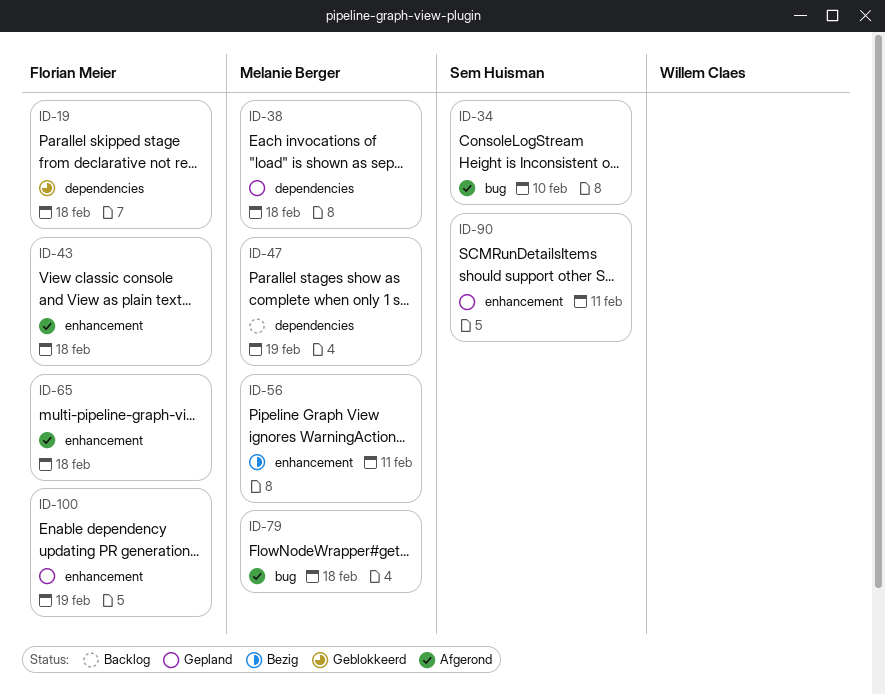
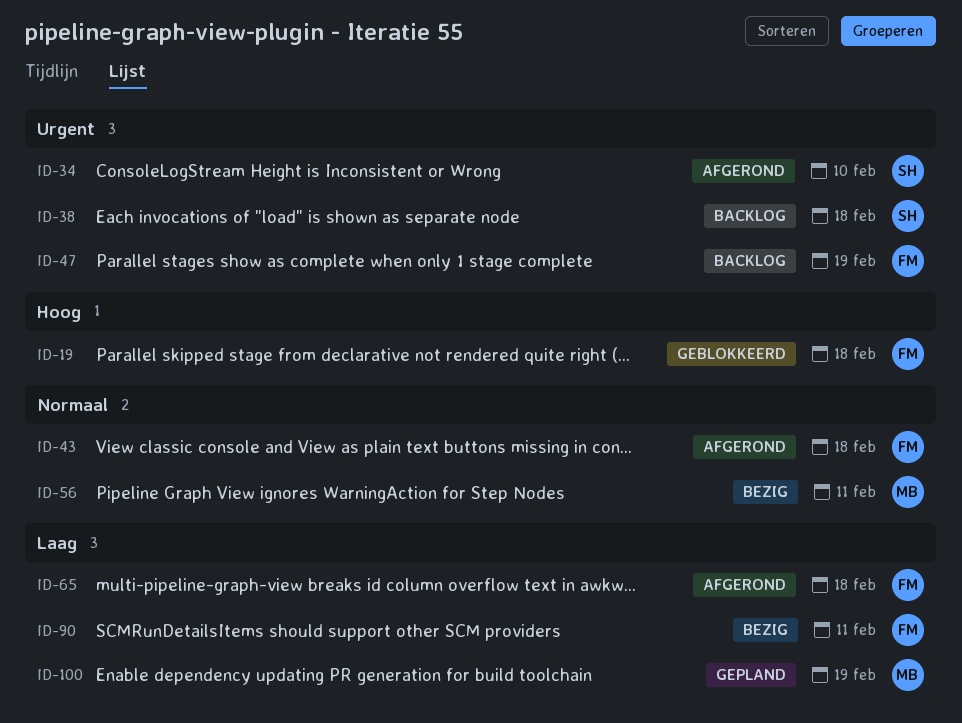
ID-38, status: Gepland -> Backlog
ID-38, owner: Melanie Berger -> Sem Huisman
ID-47, owner: Melanie Berger -> Florian Meier
ID-79: present -> none
ID-90, status: Gepland -> Bezig
ID-90, owner: Sem Huisman -> Florian Meier
ID-100, owner: Florian Meier -> Melanie Berger

